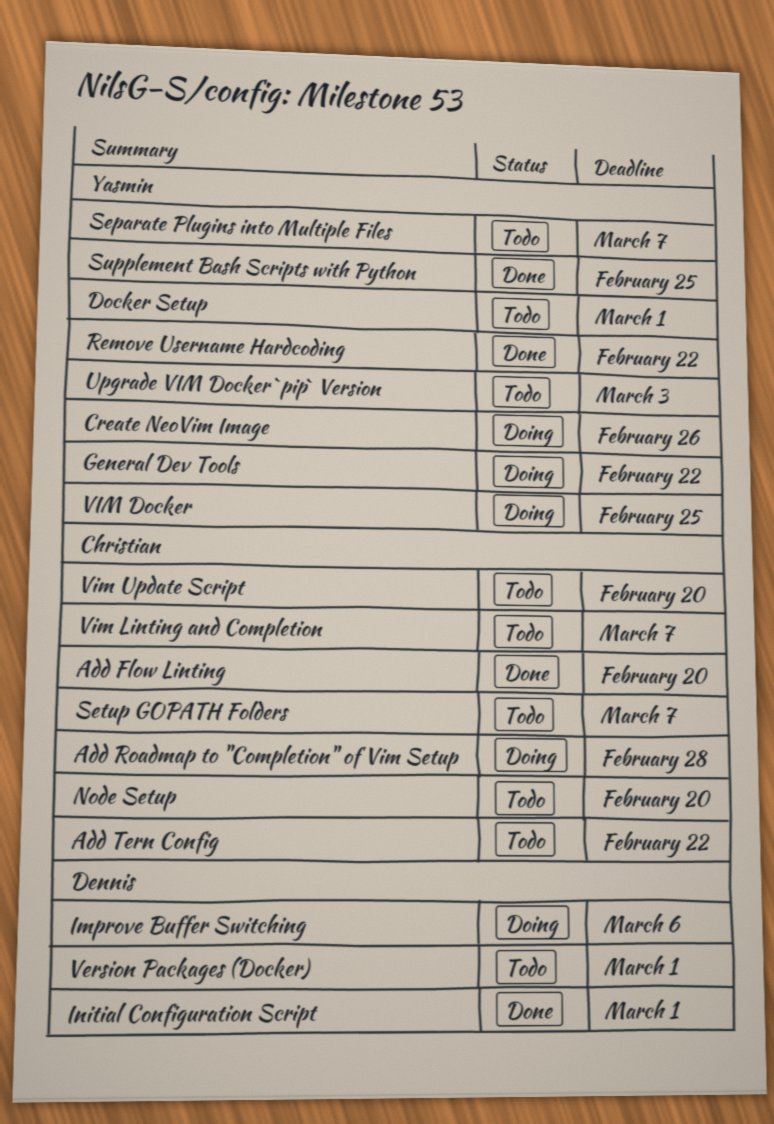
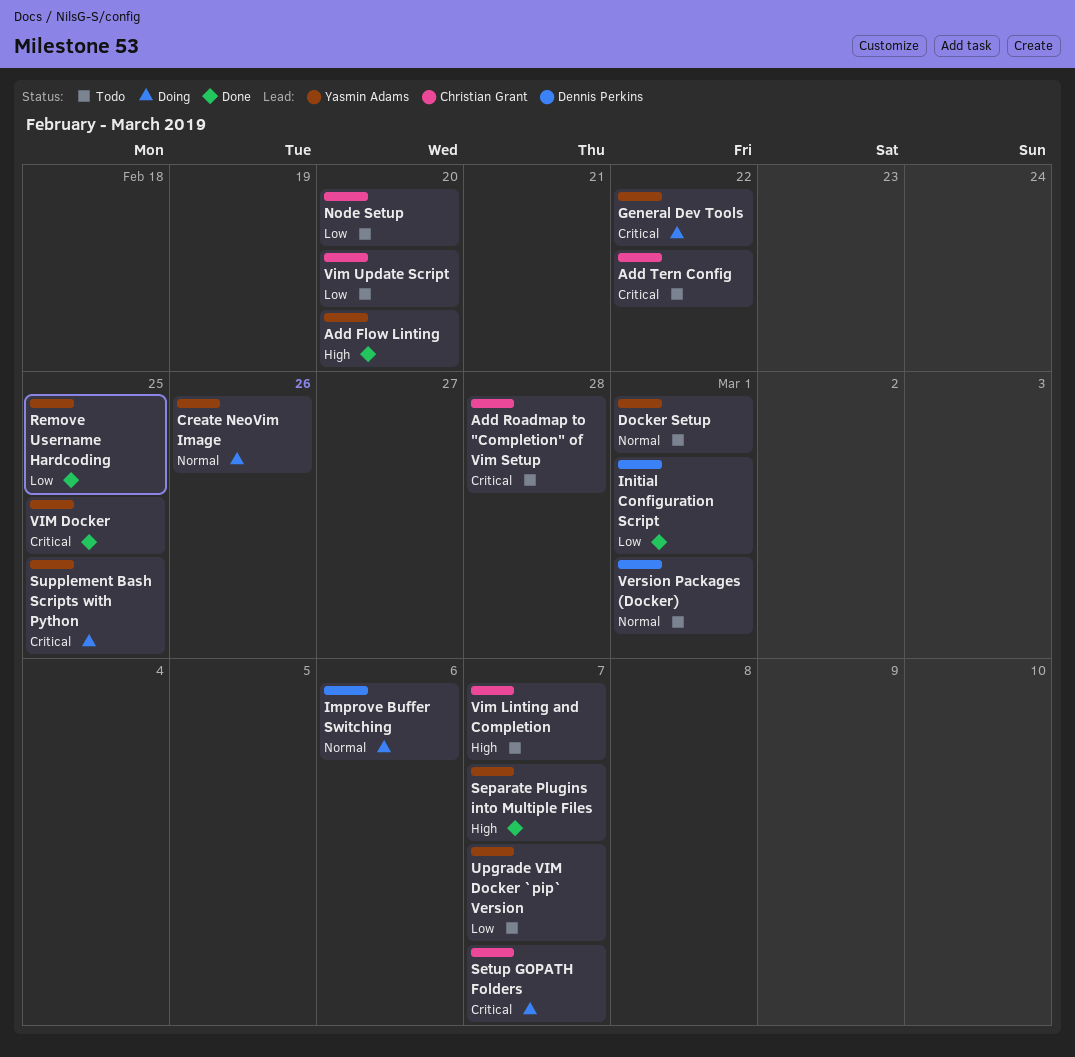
Add Flow Linting, owner: Christian Grant -> Yasmin Adams
Add Roadmap to "Completion" of Vim Setup, status: Doing -> Todo
Remove Username Hardcoding, due: Feb 22 -> Feb 25
Separate Plugins into Multiple Files, status: Todo -> Done
Setup GOPATH Folders, status: Todo -> Doing
Supplement Bash Scripts with Python, status: Done -> Doing
Upgrade VIM Docker `pip` Version, due: Mar 3 -> Mar 7
VIM Docker, status: Doing -> Done

